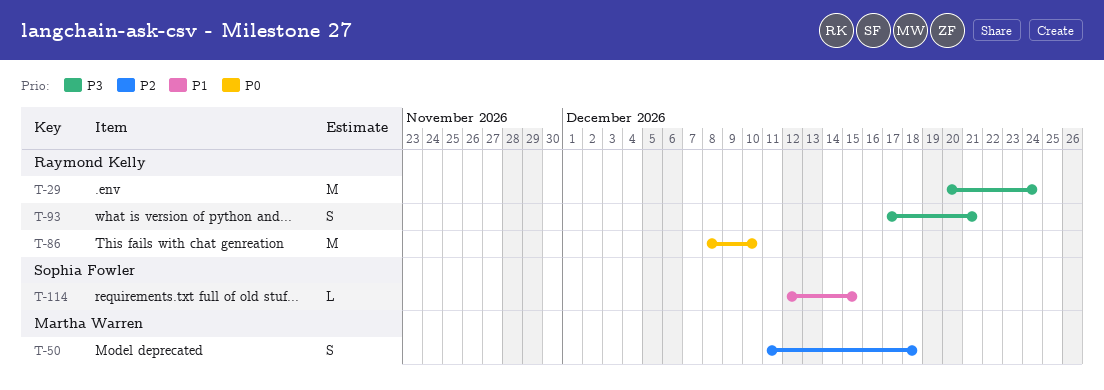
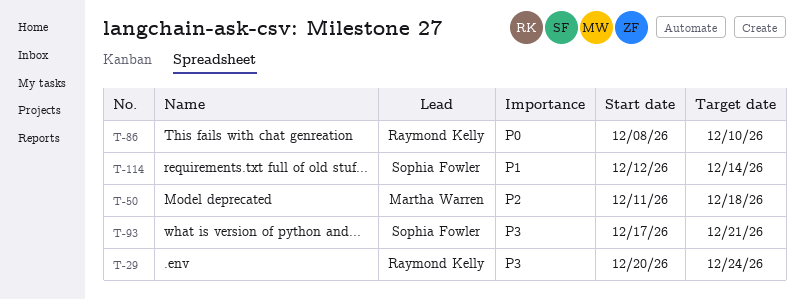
T-93, owner: Raymond Kelly -> Sophia Fowler
T-114, due: Dec 15 -> Dec 14

